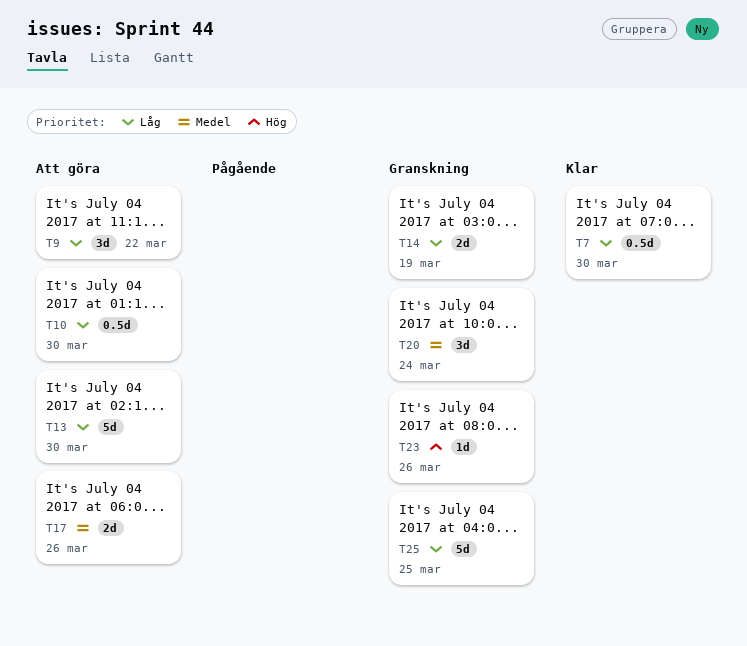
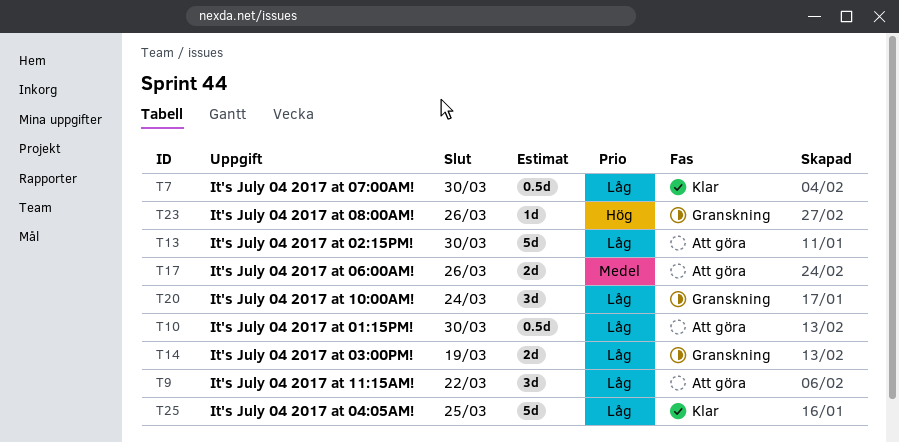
T20, priority: Medel -> Låg
T25, status: Granskning -> Klar

